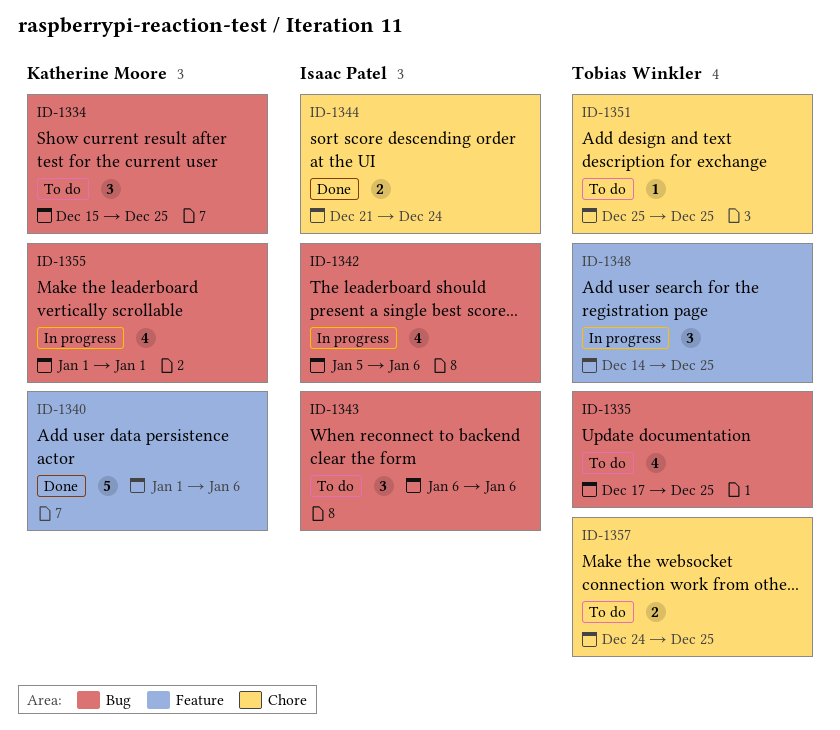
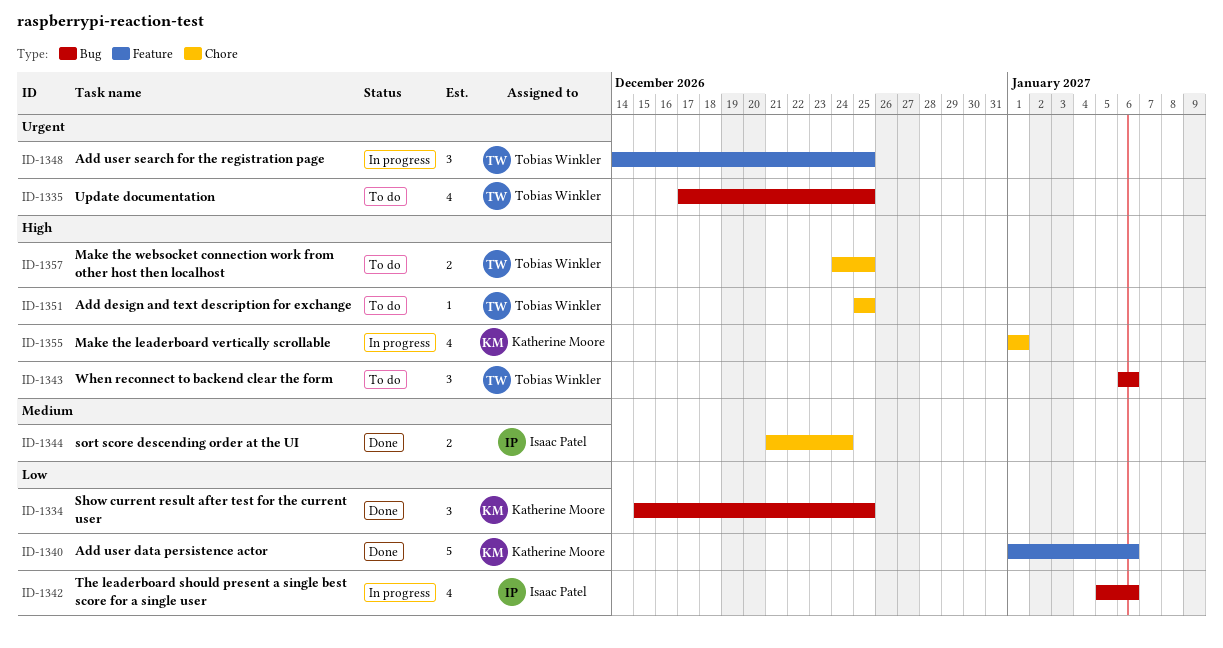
ID-1334, status: To do -> Done
ID-1343, owner: Isaac Patel -> Tobias Winkler
ID-1355, label: Bug -> Chore

